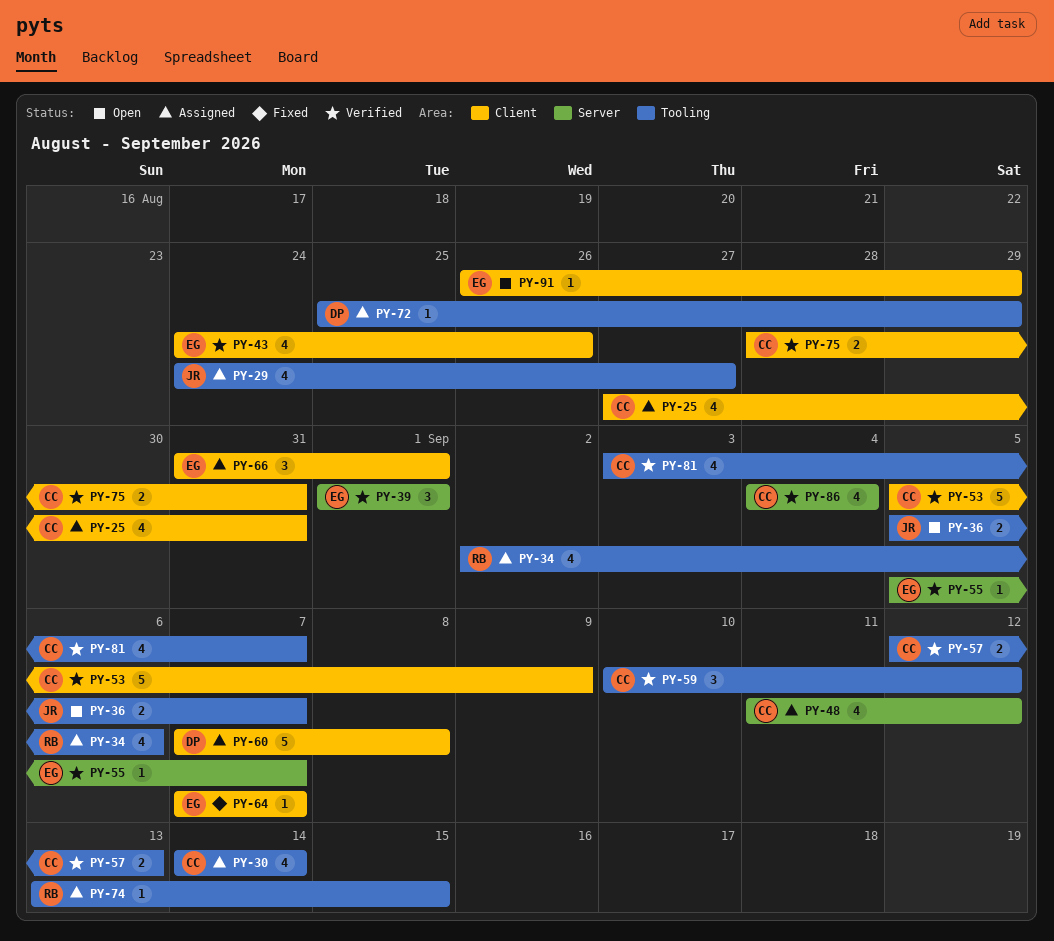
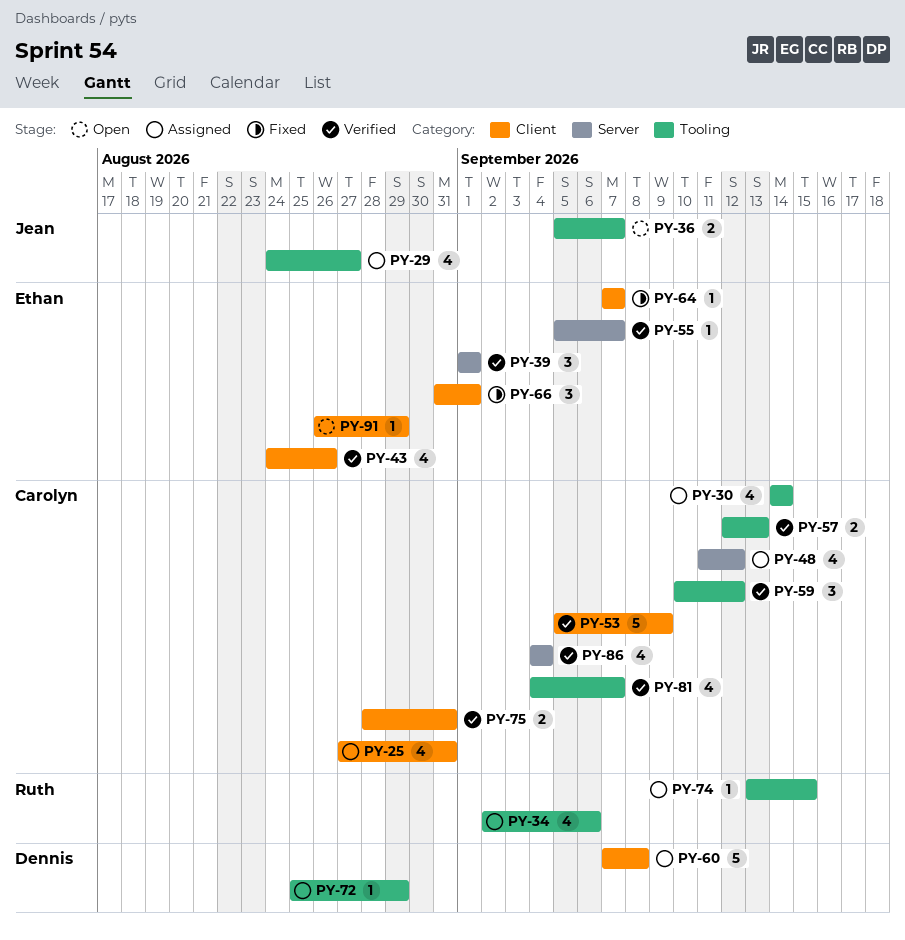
PY-66, status: Assigned -> Fixed
PY-81, start: Sep 3 -> Sep 4

